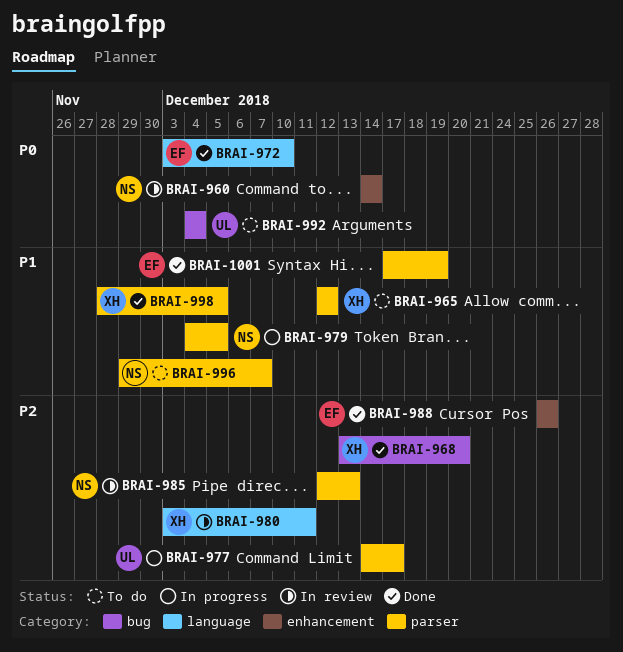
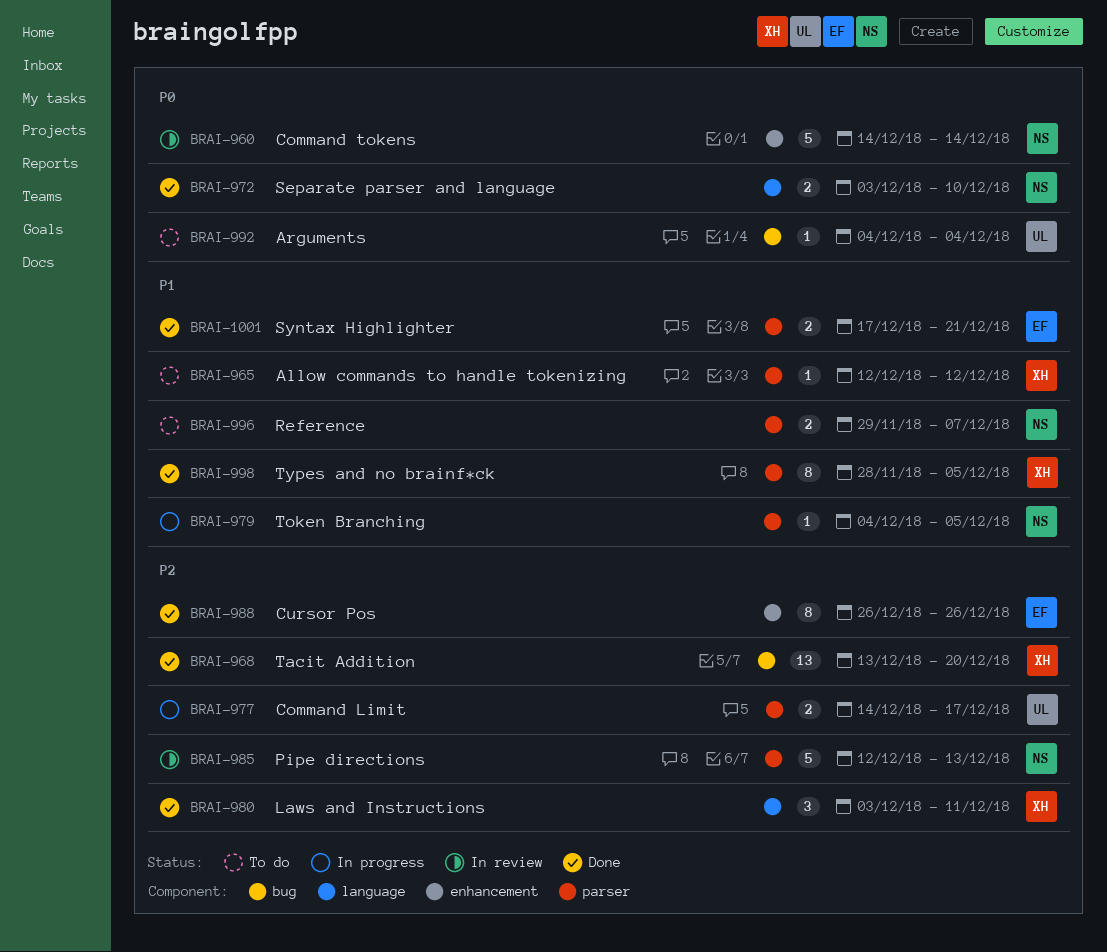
BRAI-972, owner: EF -> NS
BRAI-980, status: In review -> Done
BRAI-1001, due: Dec 19 -> Dec 21

